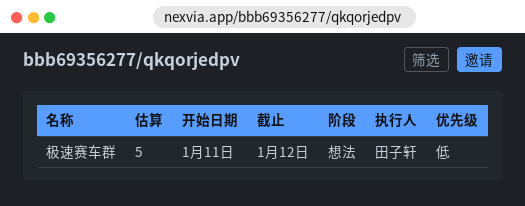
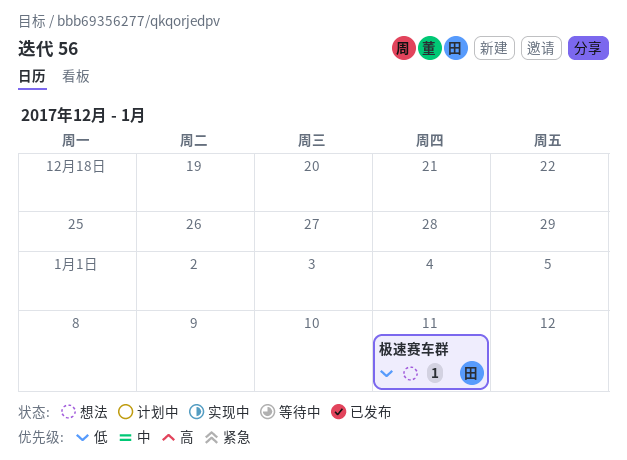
极速赛车群, estimate: 5 -> 1
极速赛车群, due: Jan 12 -> Jan 11

